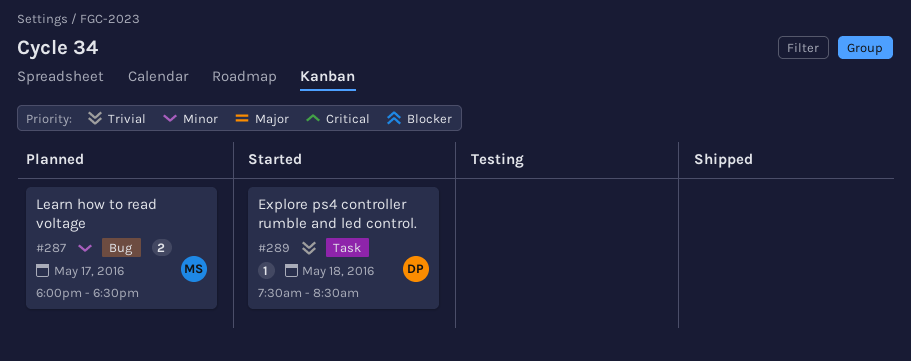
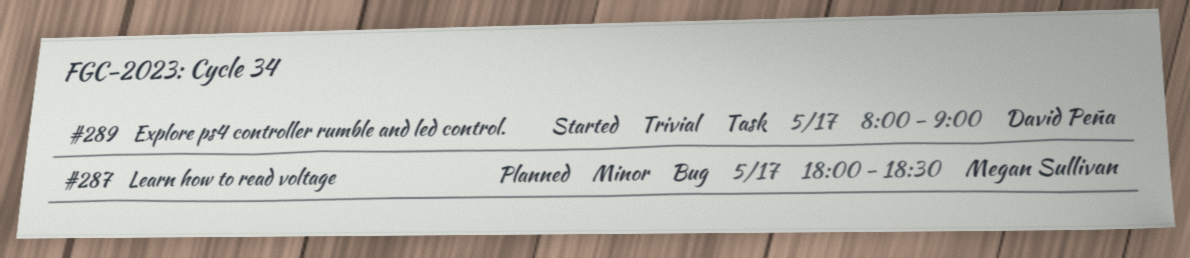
#289, day: May 18 -> May 17
#289, begins: 07:30 -> 08:00
#289, ends: 08:30 -> 09:00

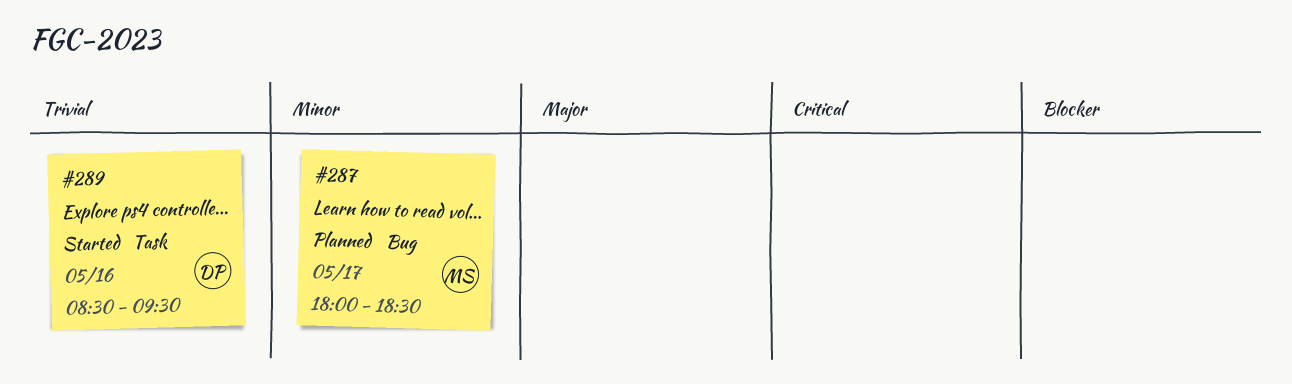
#289, day: May 17 -> May 16
#289, begins: 08:00 -> 08:30
#289, ends: 09:00 -> 09:30

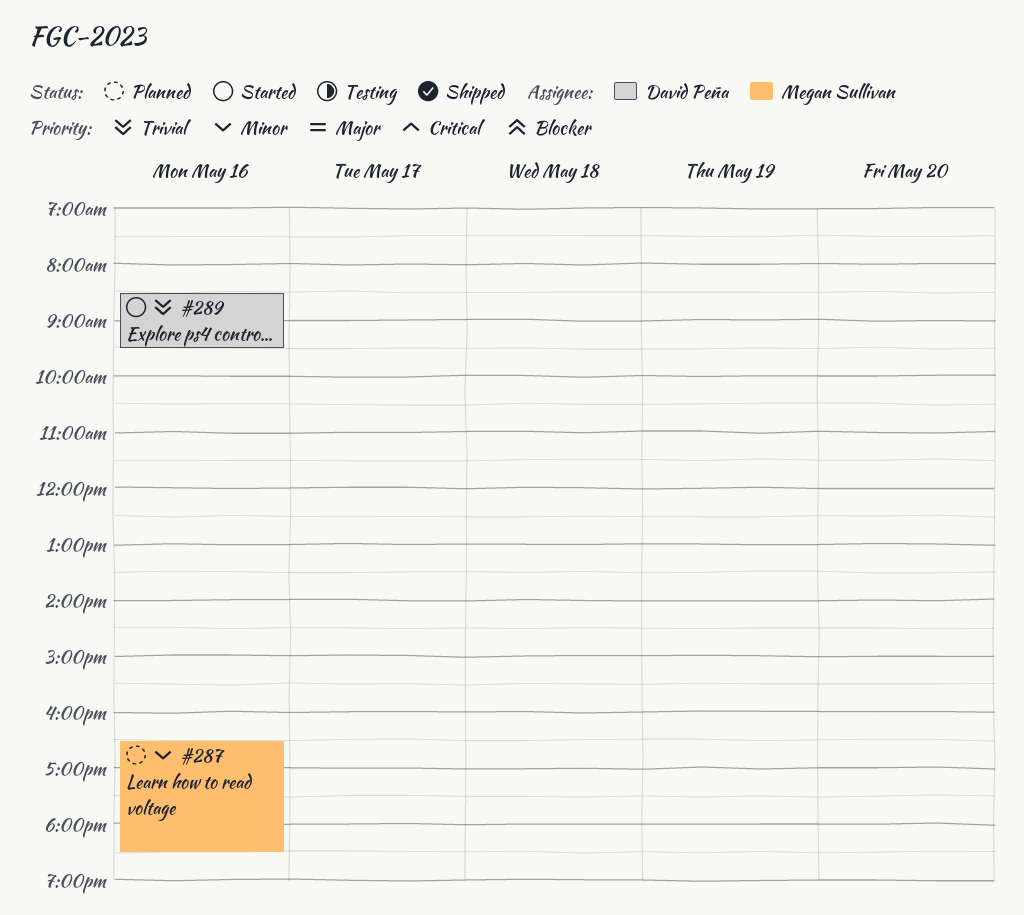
#287, day: May 17 -> May 16
#287, begins: 18:00 -> 16:30

